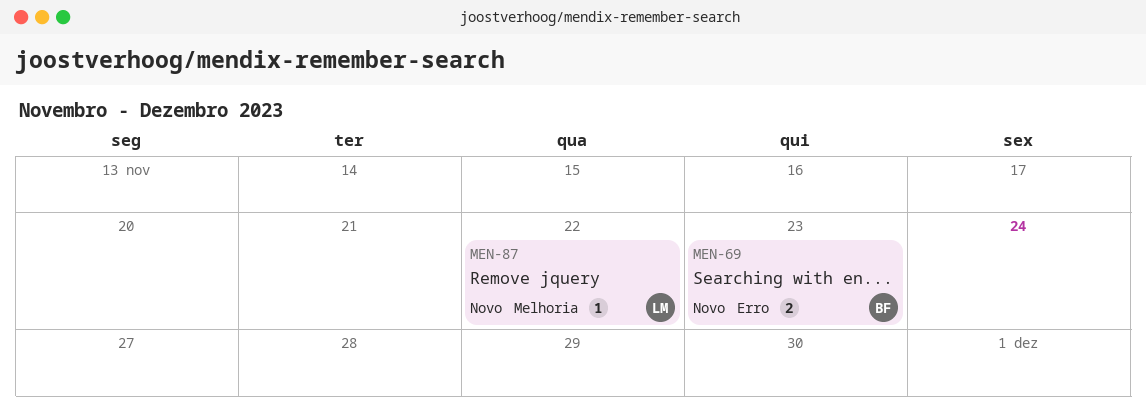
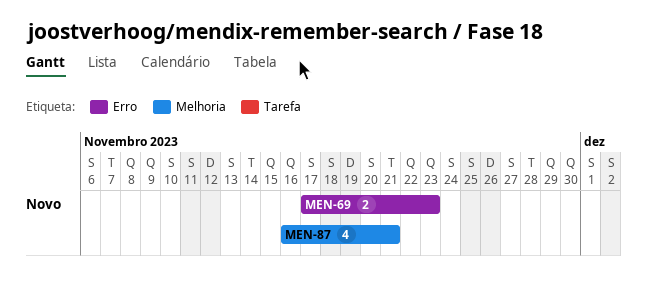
MEN-87, estimate: 1 -> 4
MEN-87, due: Nov 22 -> Nov 21

